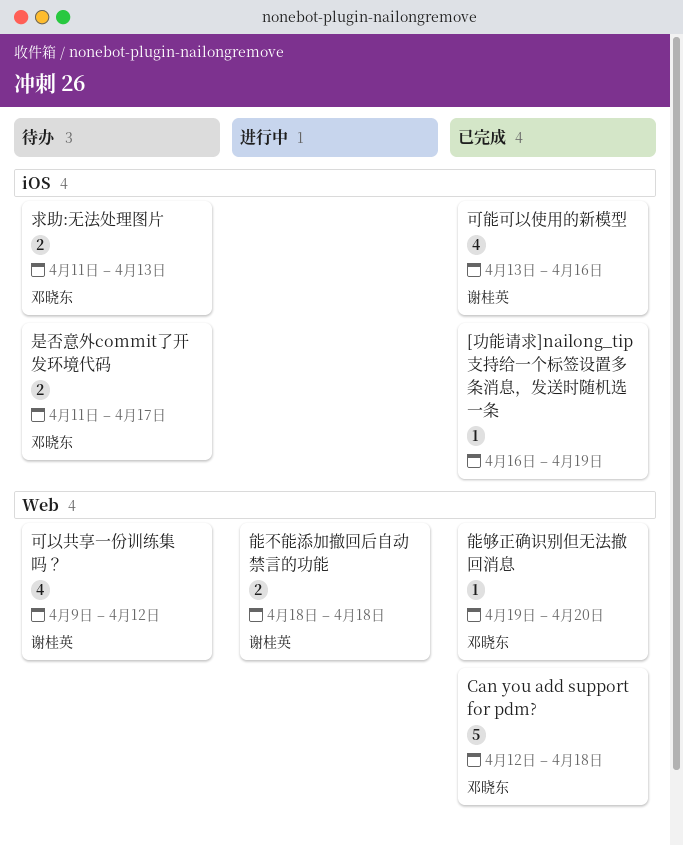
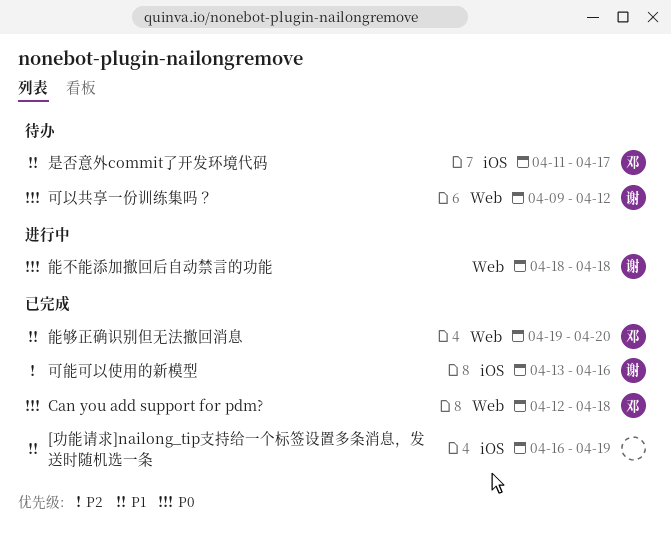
求助:无法处理图片: present -> none

